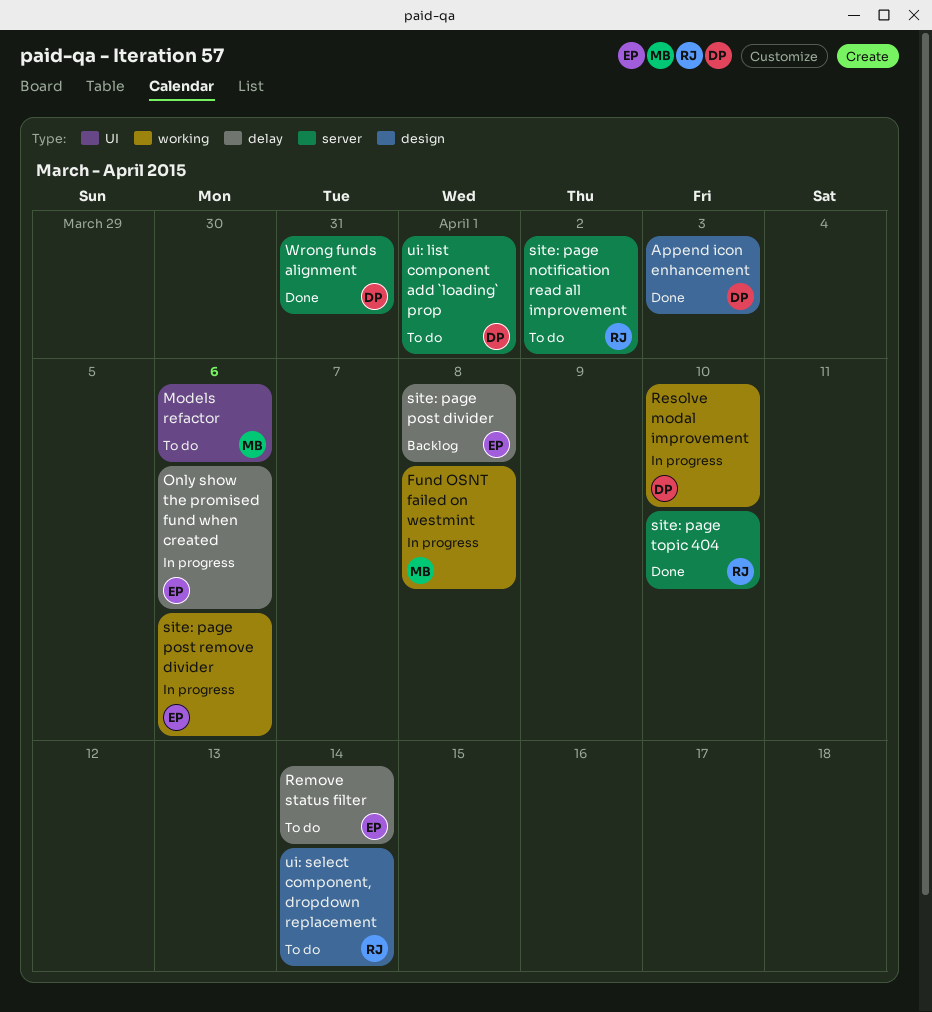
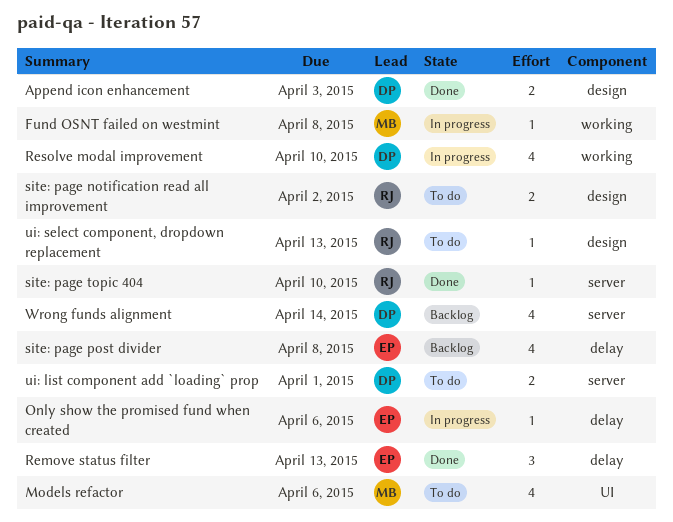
Remove status filter, status: To do -> Done
Remove status filter, due: Apr 14 -> Apr 13
site: page notification read all improvement, label: server -> design
site: page post remove divider: present -> none
ui: select component, dropdown replacement, due: Apr 14 -> Apr 13
Wrong funds alignment, status: Done -> Backlog
Wrong funds alignment, due: Mar 31 -> Apr 14

